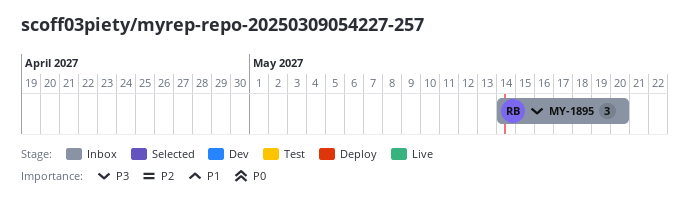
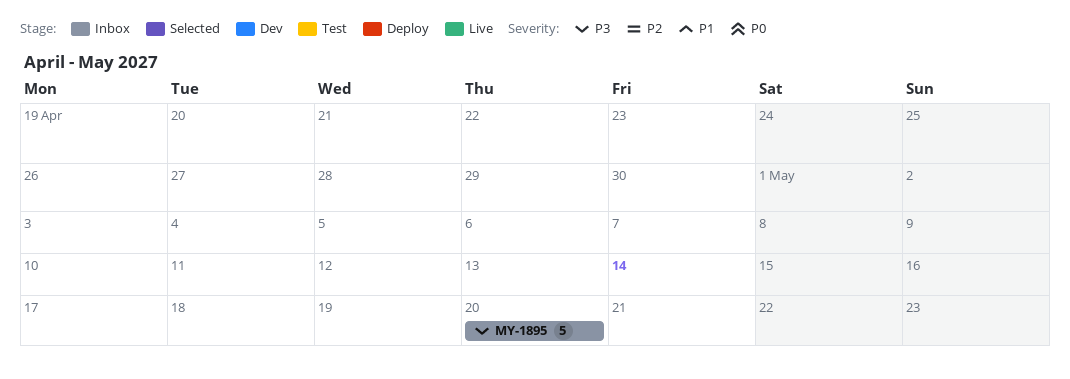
MY-1895, estimate: 3 -> 5
MY-1895, start: May 14 -> May 20

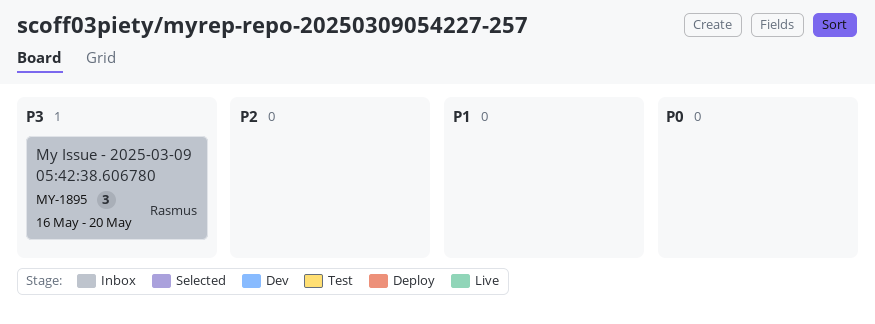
MY-1895, estimate: 5 -> 3
MY-1895, start: May 20 -> May 16

